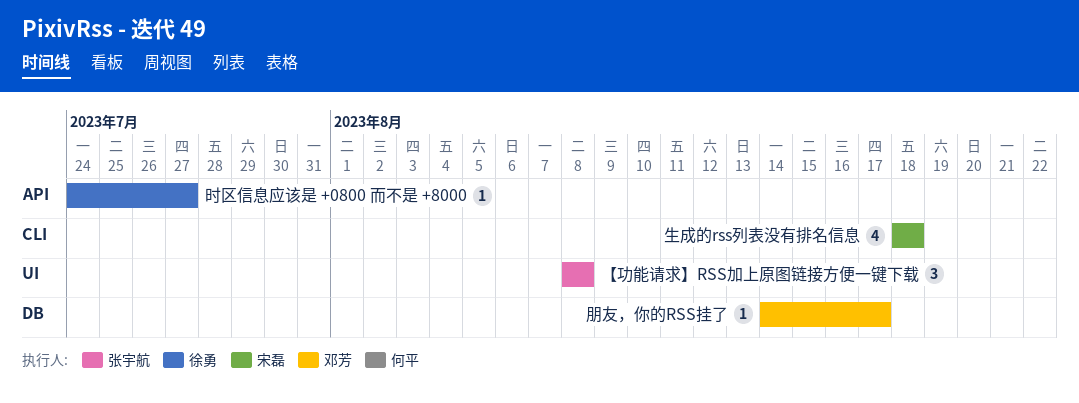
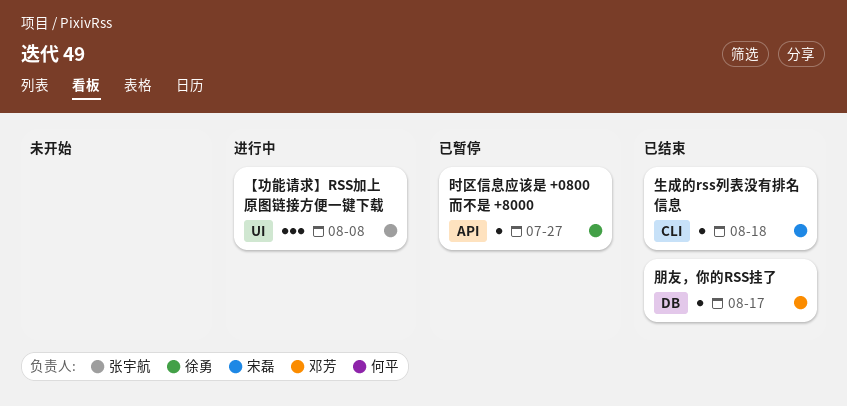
生成的rss列表没有排名信息, estimate: 4 -> 1

